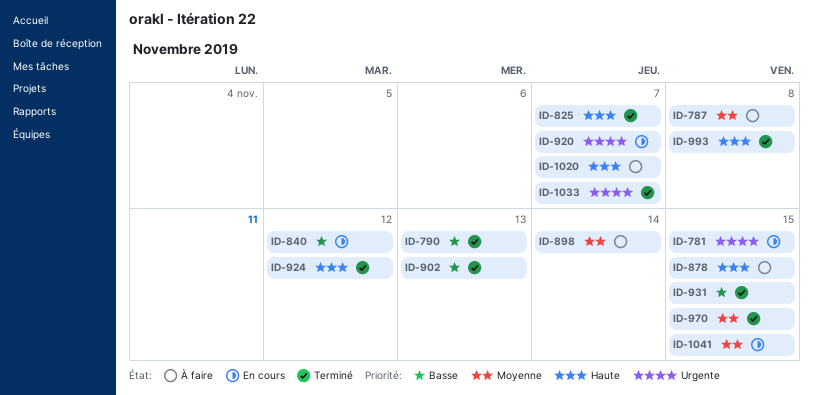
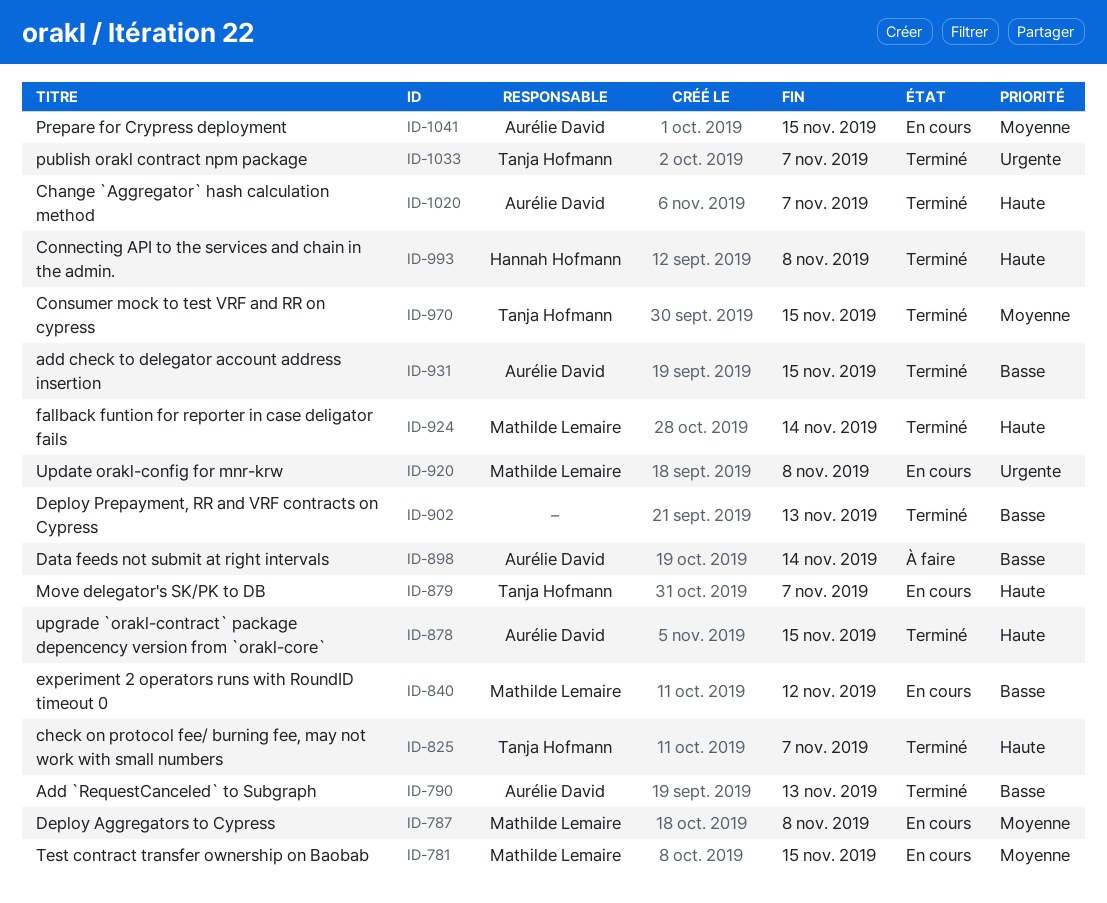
ID-781, priority: Urgente -> Moyenne
ID-787, status: À faire -> En cours
ID-878, status: À faire -> Terminé
ID-879: none -> present
ID-898, priority: Moyenne -> Basse
ID-920, due: Nov 7 -> Nov 8
ID-924, due: Nov 12 -> Nov 14
ID-1020, status: À faire -> Terminé

